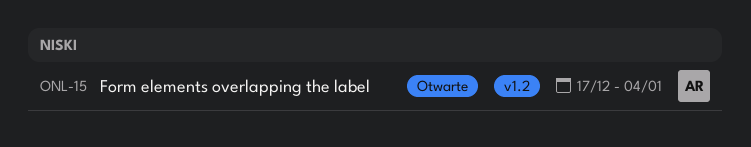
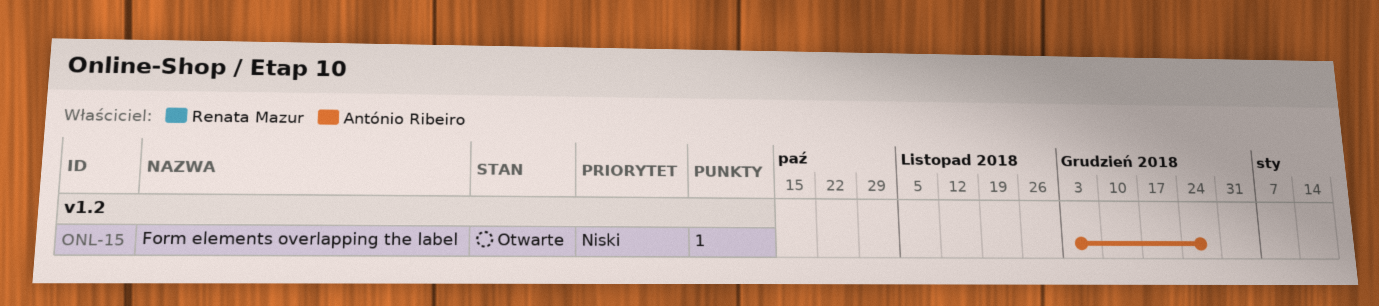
ONL-15, start: Dec 17 -> Dec 3
ONL-15, due: Jan 4 -> Dec 28

